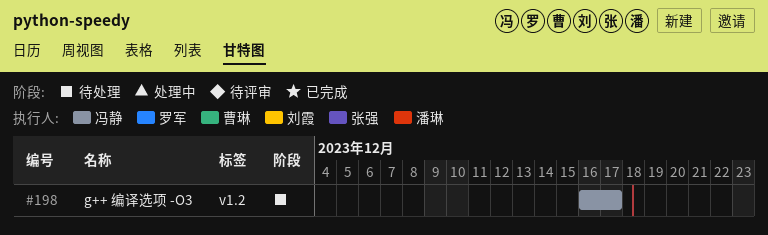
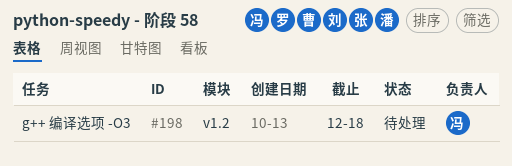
#198, due: Dec 17 -> Dec 18

